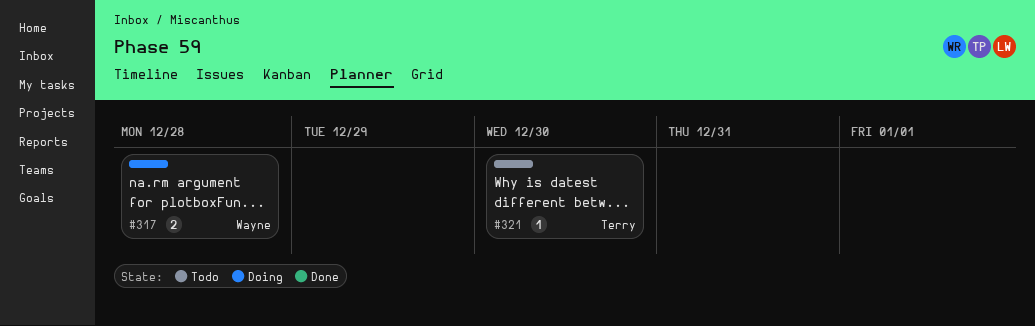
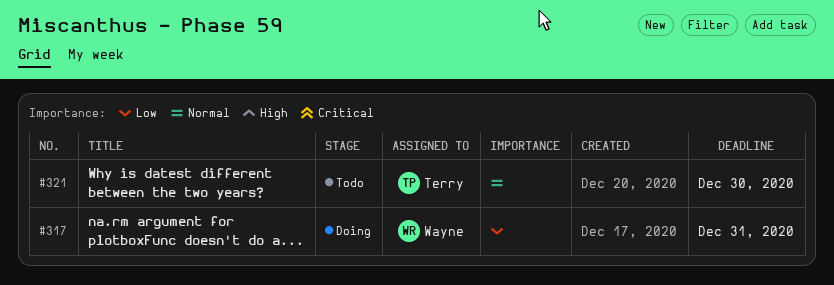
#317, due: Dec 28 -> Dec 31

